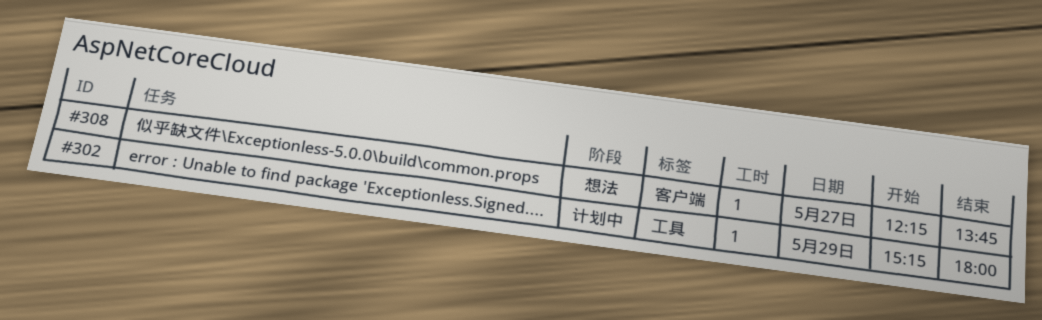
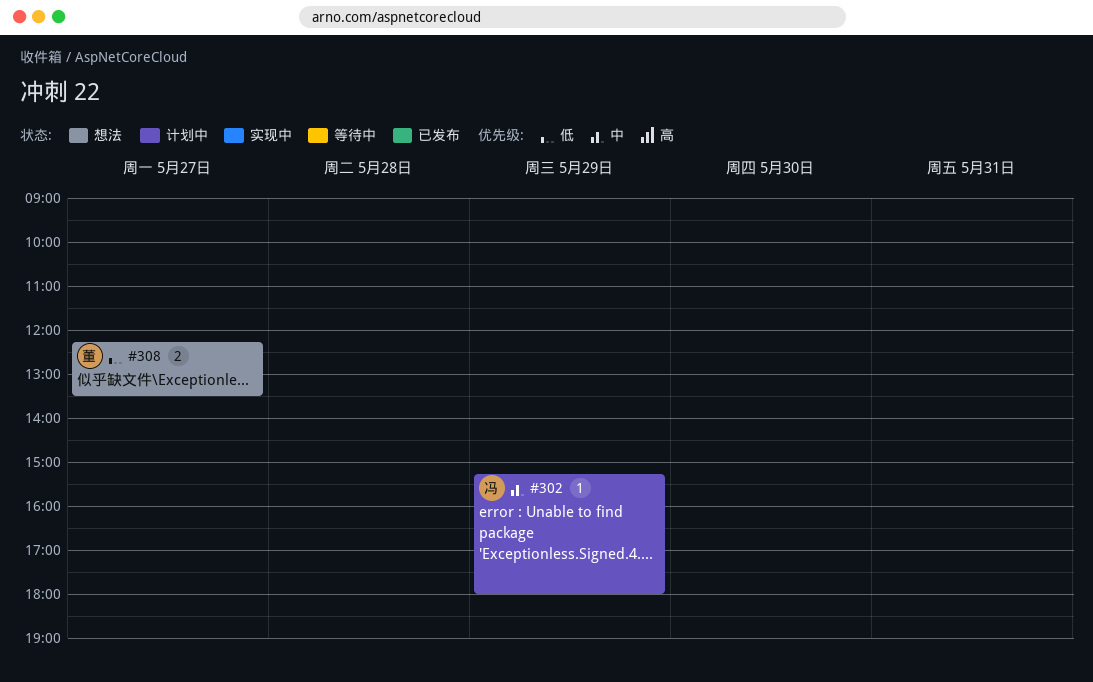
#308, estimate: 1 -> 2
#308, ends: 13:45 -> 13:30

